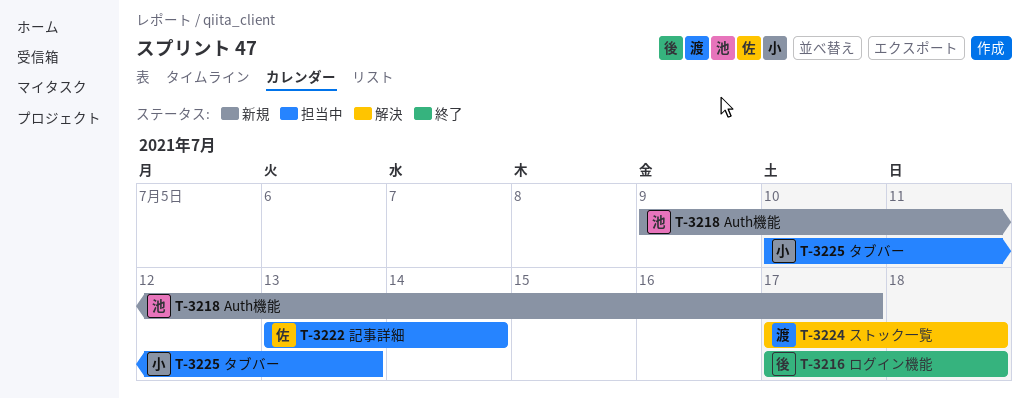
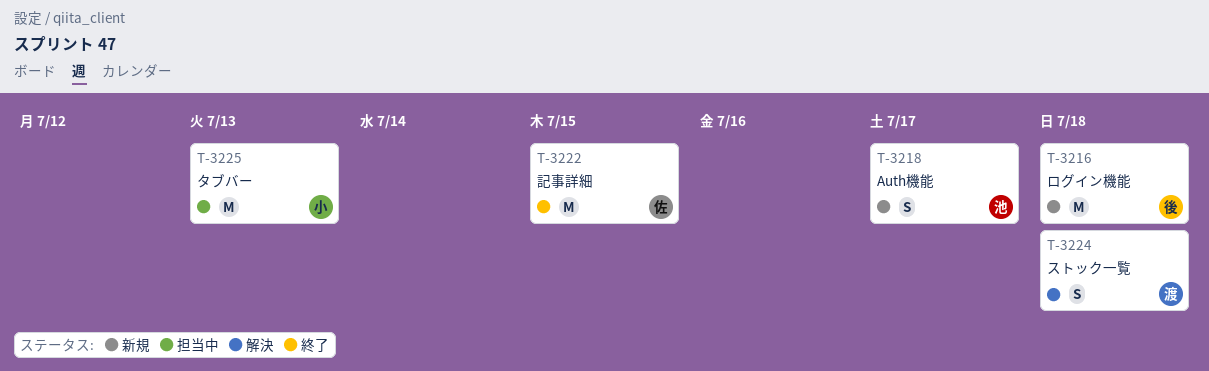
T-3216, status: 終了 -> 新規
T-3222, status: 担当中 -> 終了
T-3222, due: Jul 14 -> Jul 15

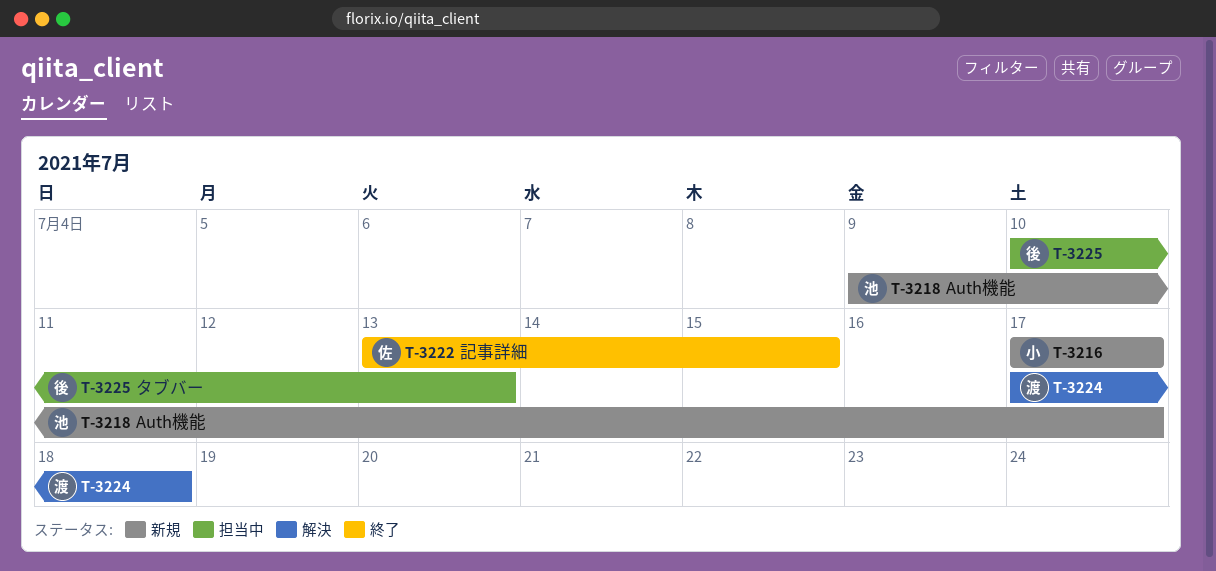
T-3216, owner: 後 -> 小
T-3216, due: Jul 18 -> Jul 17
T-3225, owner: 小 -> 後

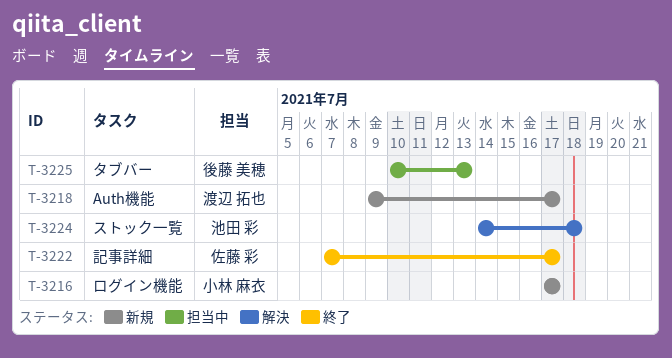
T-3218, owner: 池田 彩 -> 渡辺 拓也
T-3222, start: Jul 13 -> Jul 7
T-3222, due: Jul 15 -> Jul 17
T-3224, owner: 渡辺 拓也 -> 池田 彩
T-3224, start: Jul 17 -> Jul 14

